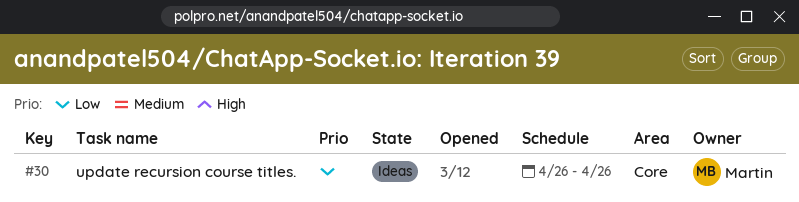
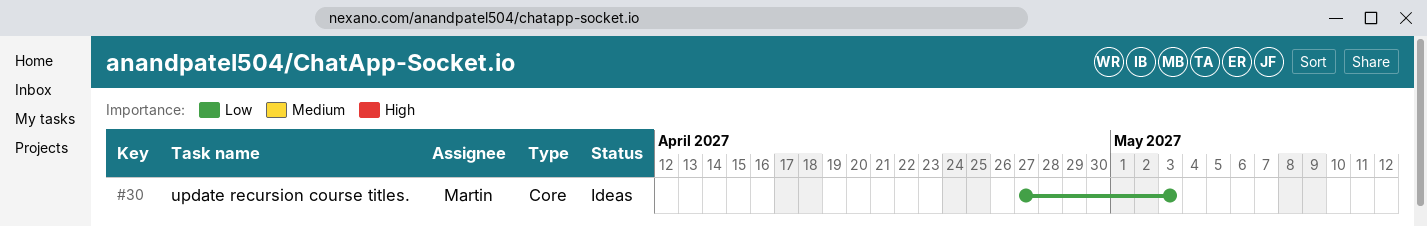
#30, start: Apr 26 -> Apr 27
#30, due: Apr 26 -> May 3

